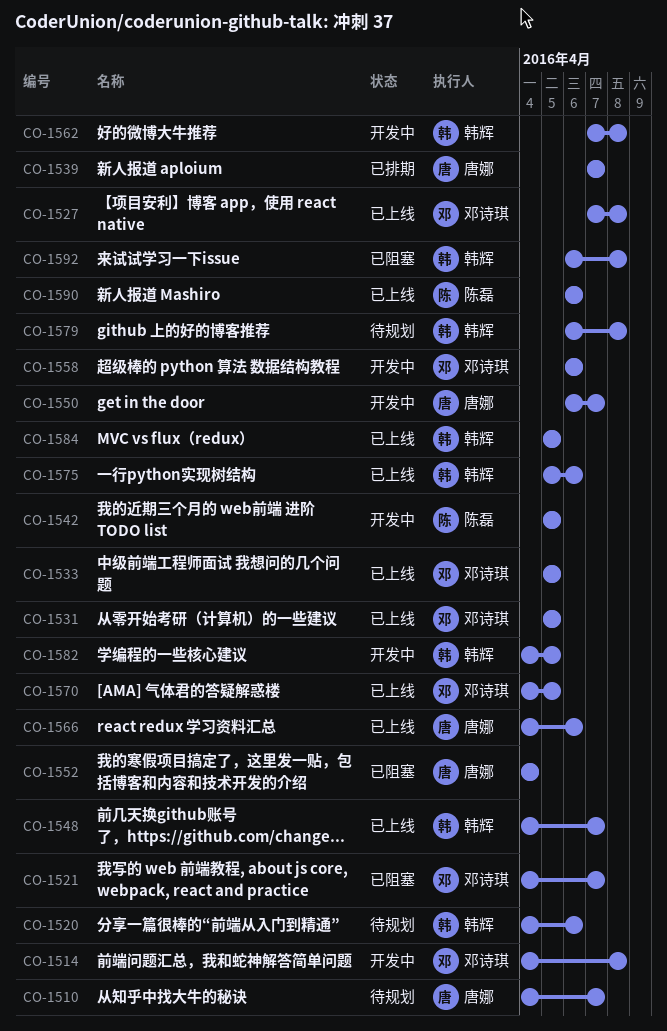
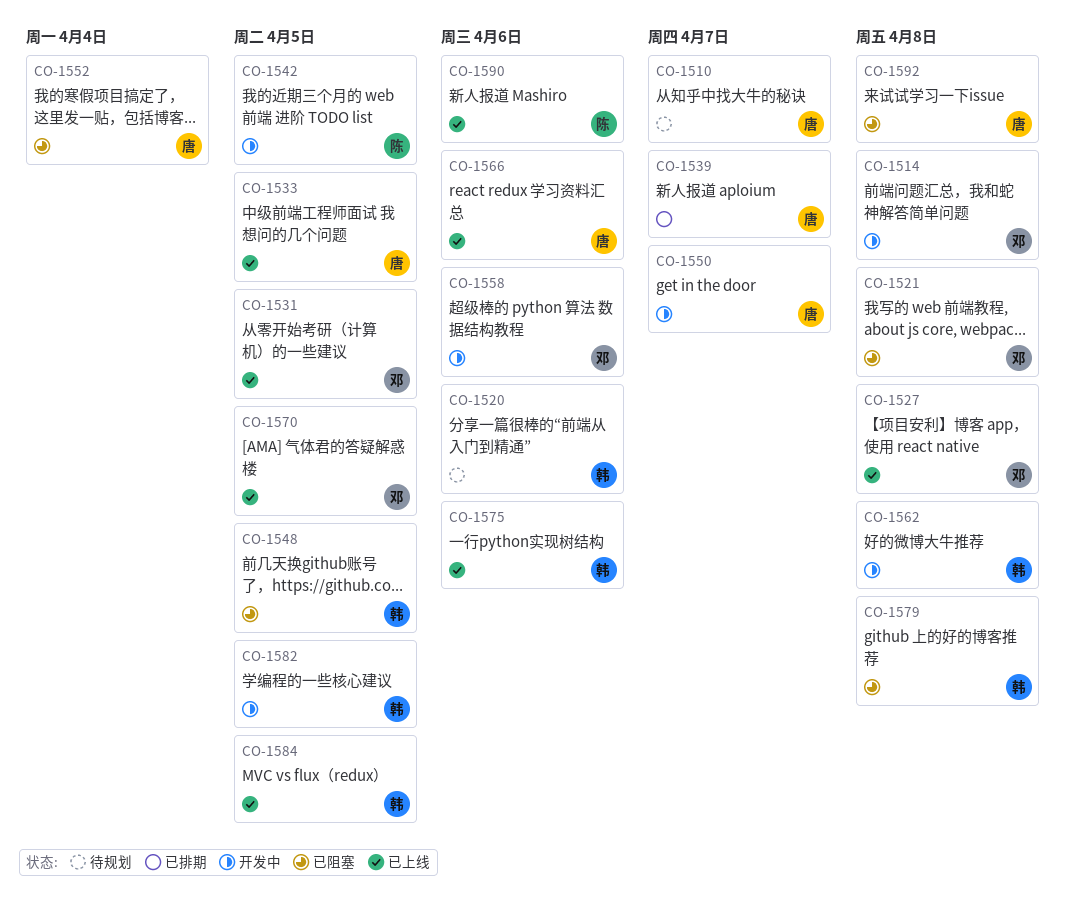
CO-1521, due: Apr 7 -> Apr 8
CO-1533, owner: 邓诗琪 -> 唐娜
CO-1548, status: 已上线 -> 已阻塞
CO-1548, due: Apr 7 -> Apr 5
CO-1579, status: 待规划 -> 已阻塞
CO-1592, owner: 韩辉 -> 唐娜

